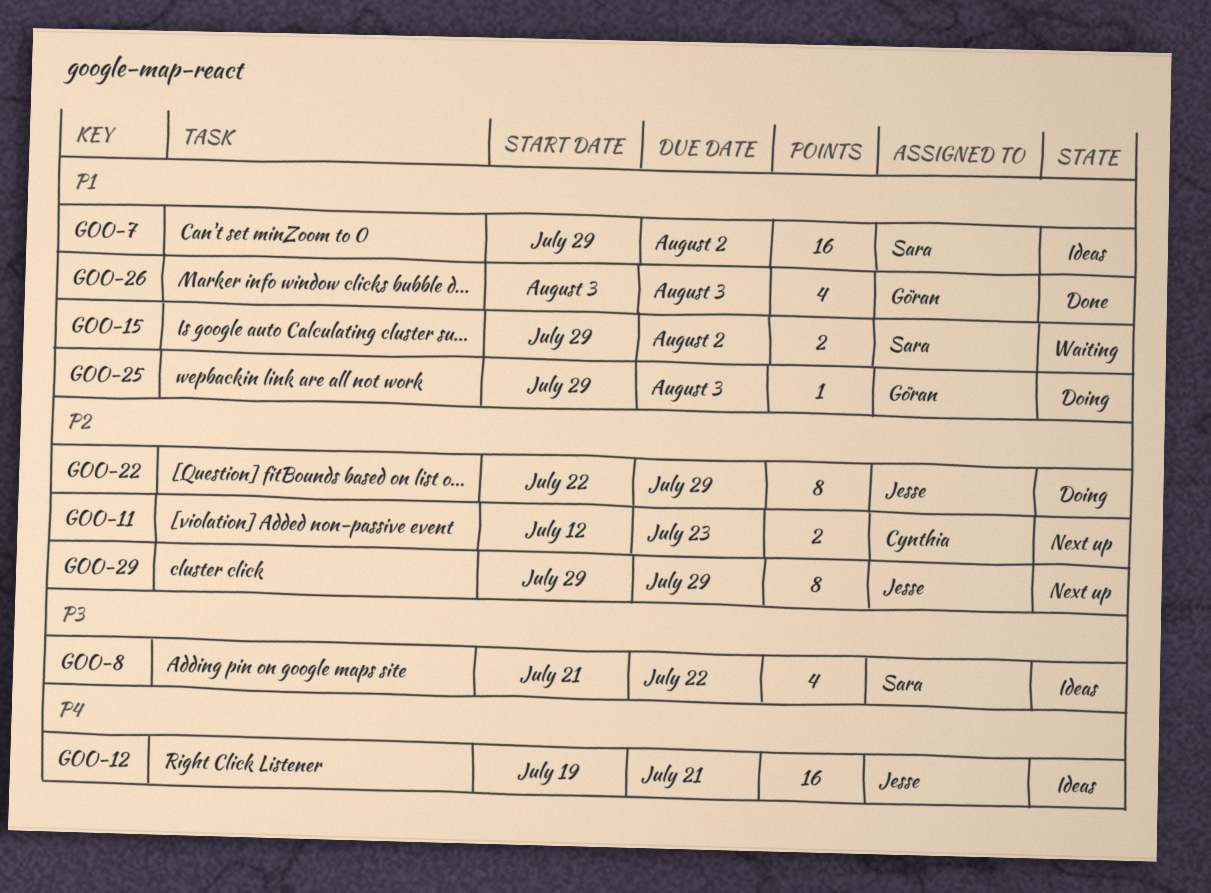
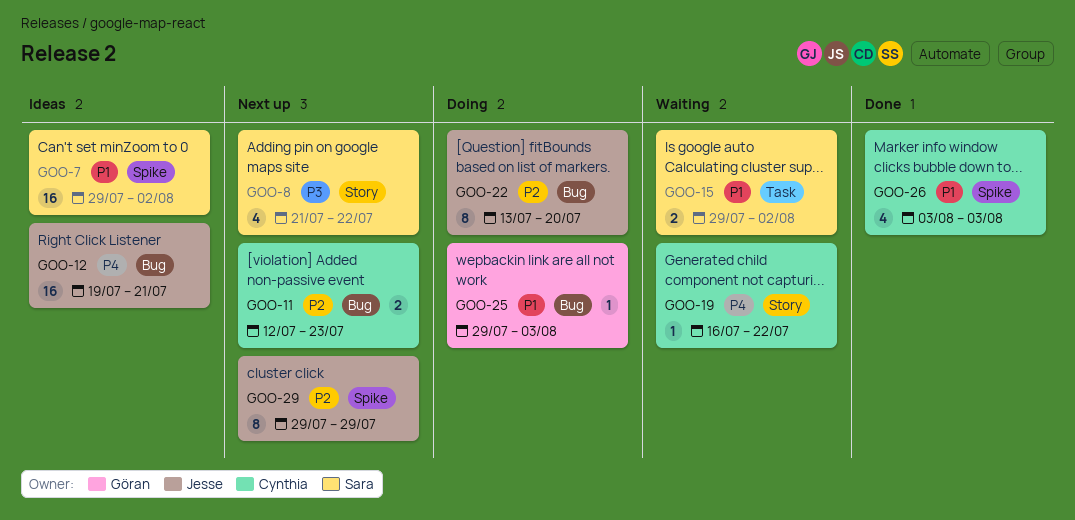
GOO-8, status: Ideas -> Next up
GOO-19: none -> present
GOO-22, start: Jul 22 -> Jul 13
GOO-22, due: Jul 29 -> Jul 20
GOO-26, owner: Göran -> Cynthia

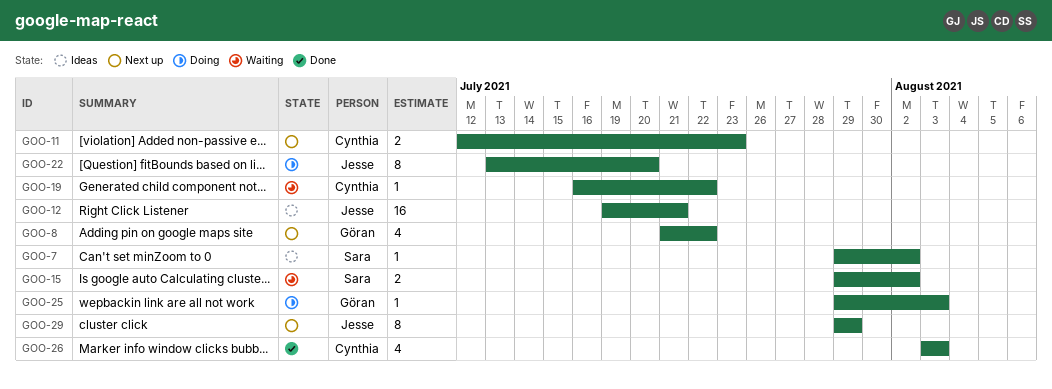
GOO-7, estimate: 16 -> 1
GOO-8, owner: Sara -> Göran

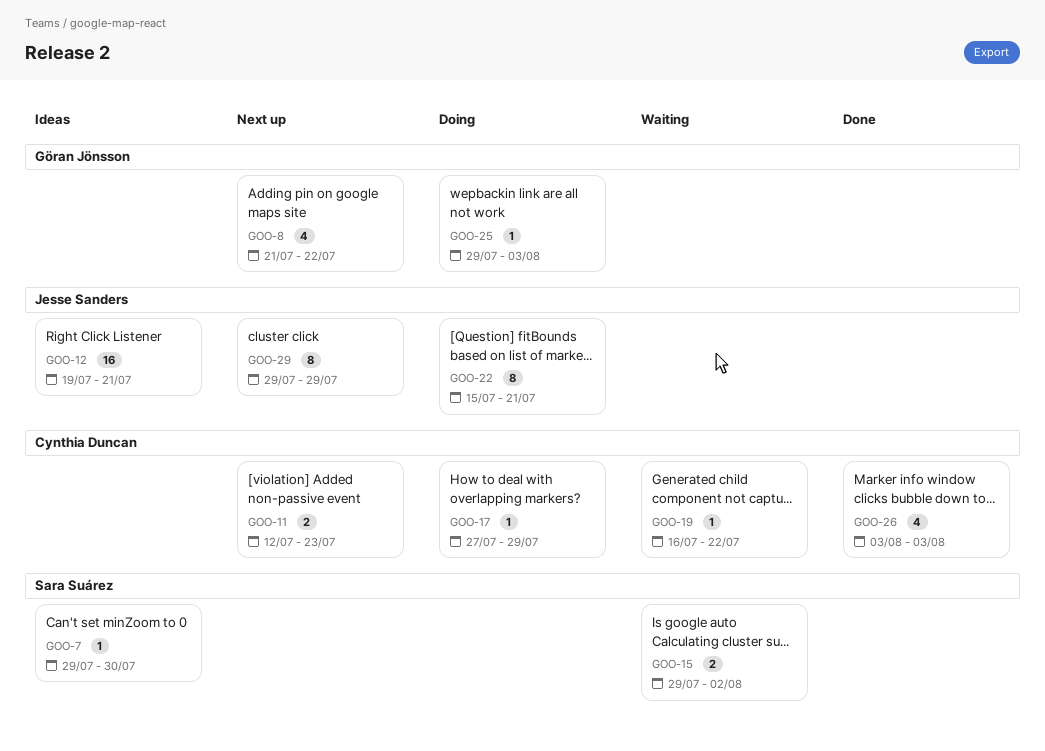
GOO-7, due: Aug 2 -> Jul 30
GOO-17: none -> present
GOO-22, start: Jul 13 -> Jul 15
GOO-22, due: Jul 20 -> Jul 21

